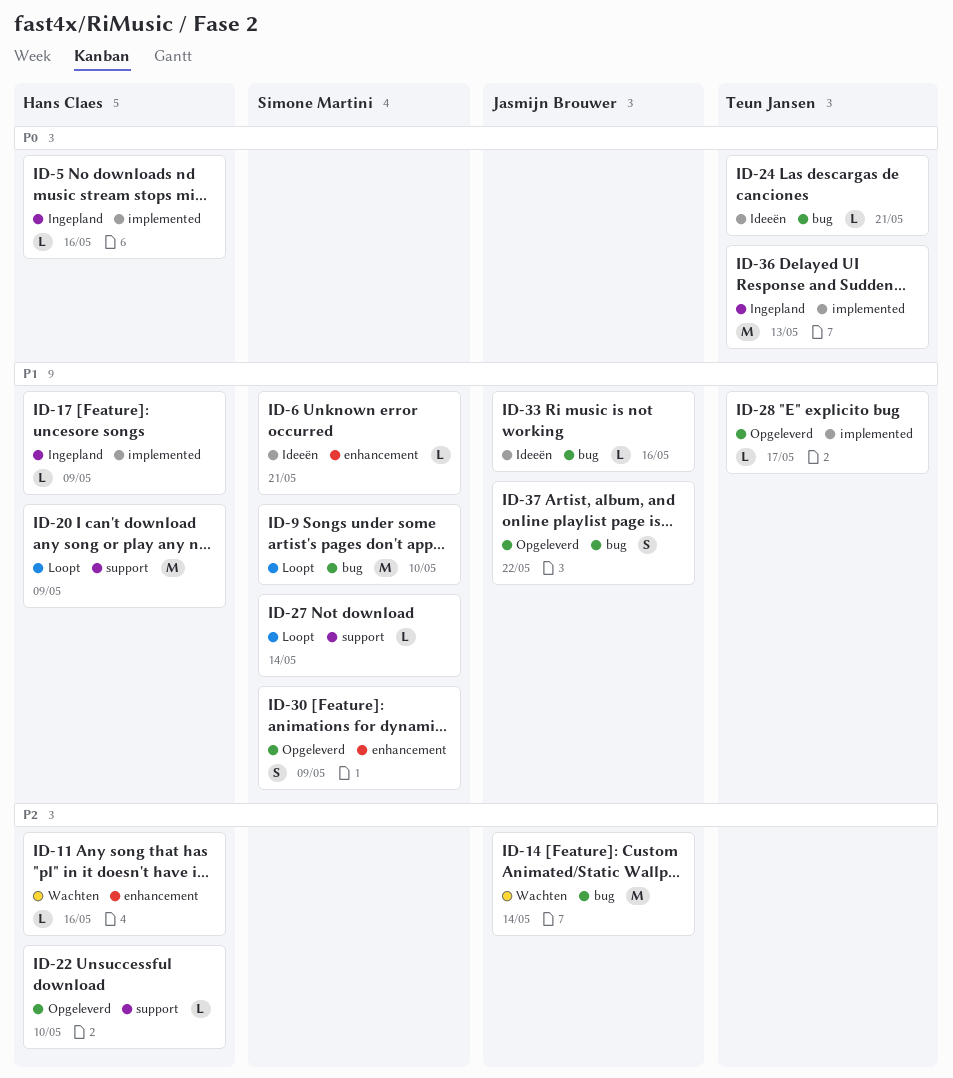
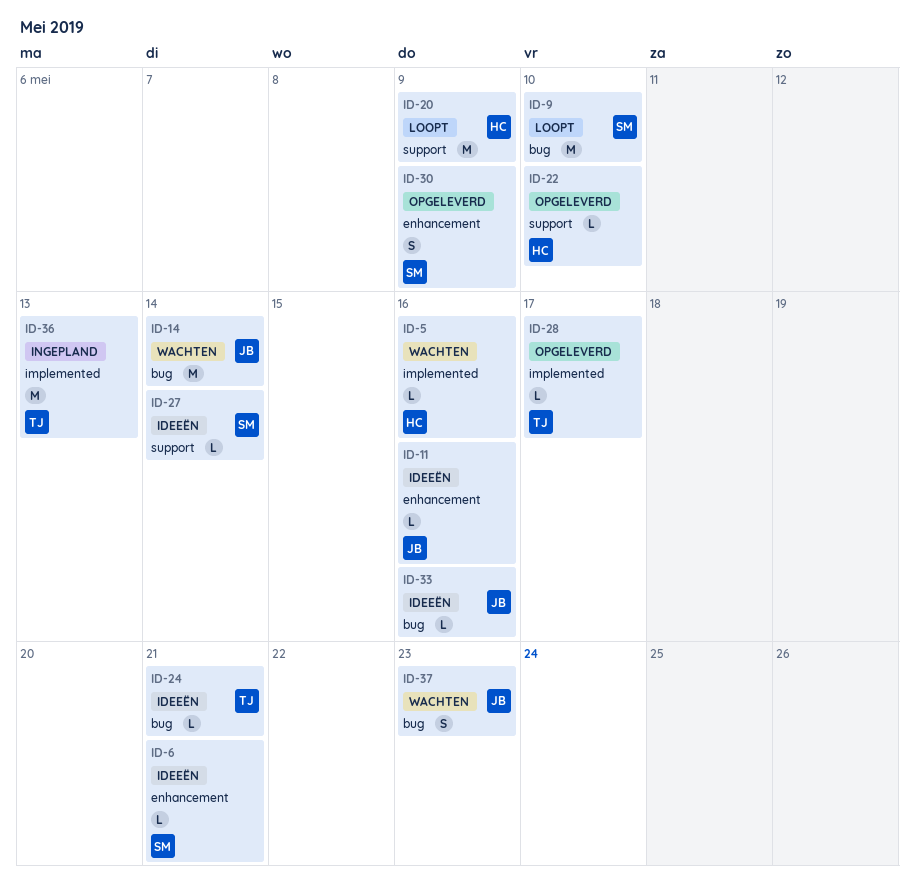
ID-5, status: Ingepland -> Wachten
ID-11, status: Wachten -> Ideeën
ID-11, owner: Hans Claes -> Jasmijn Brouwer
ID-17: present -> none
ID-27, status: Loopt -> Ideeën
ID-37, status: Opgeleverd -> Wachten
ID-37, due: May 22 -> May 23

